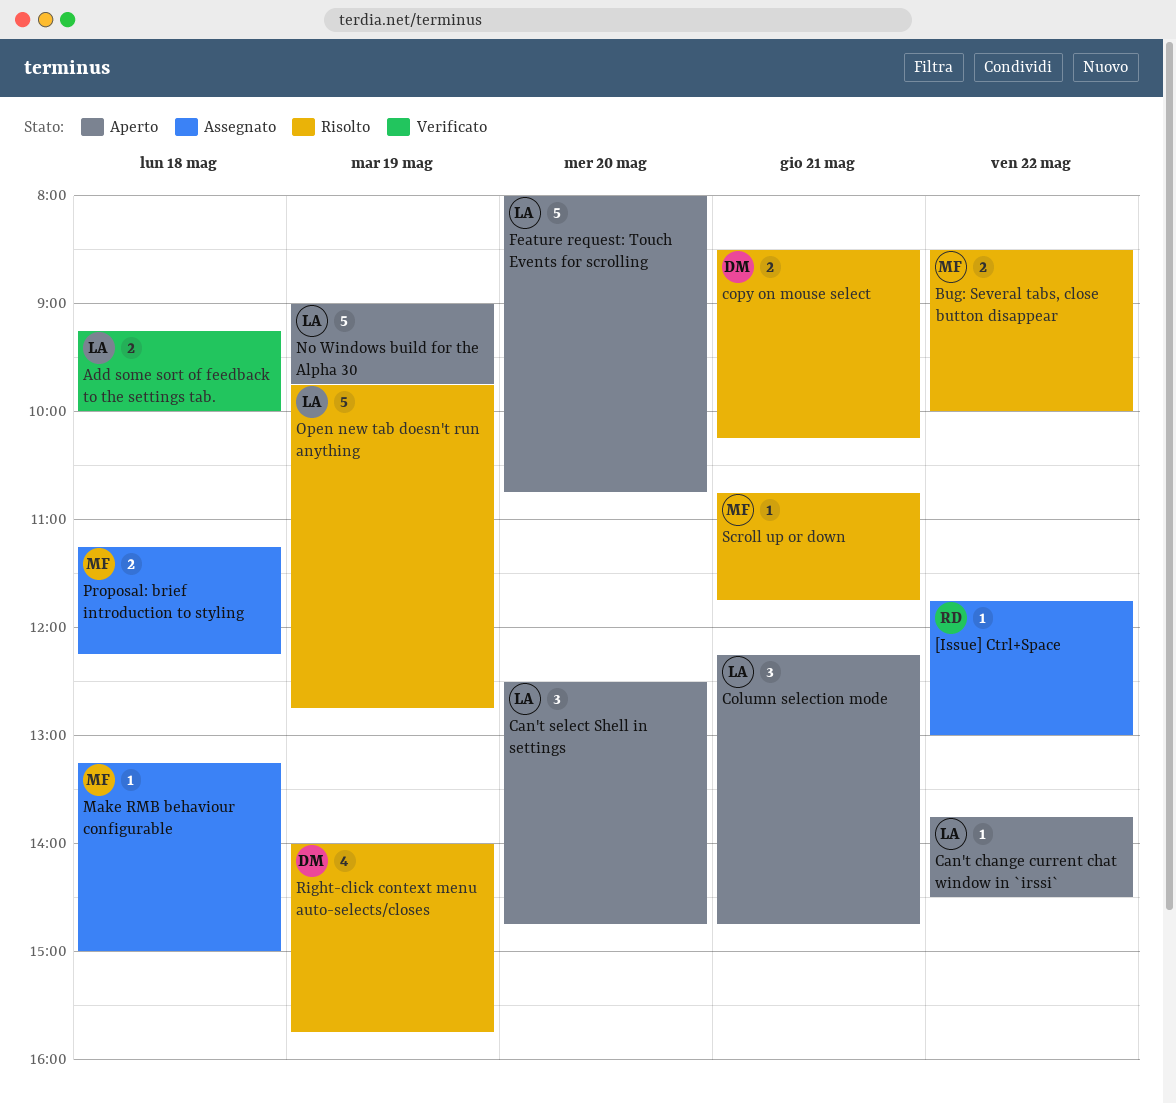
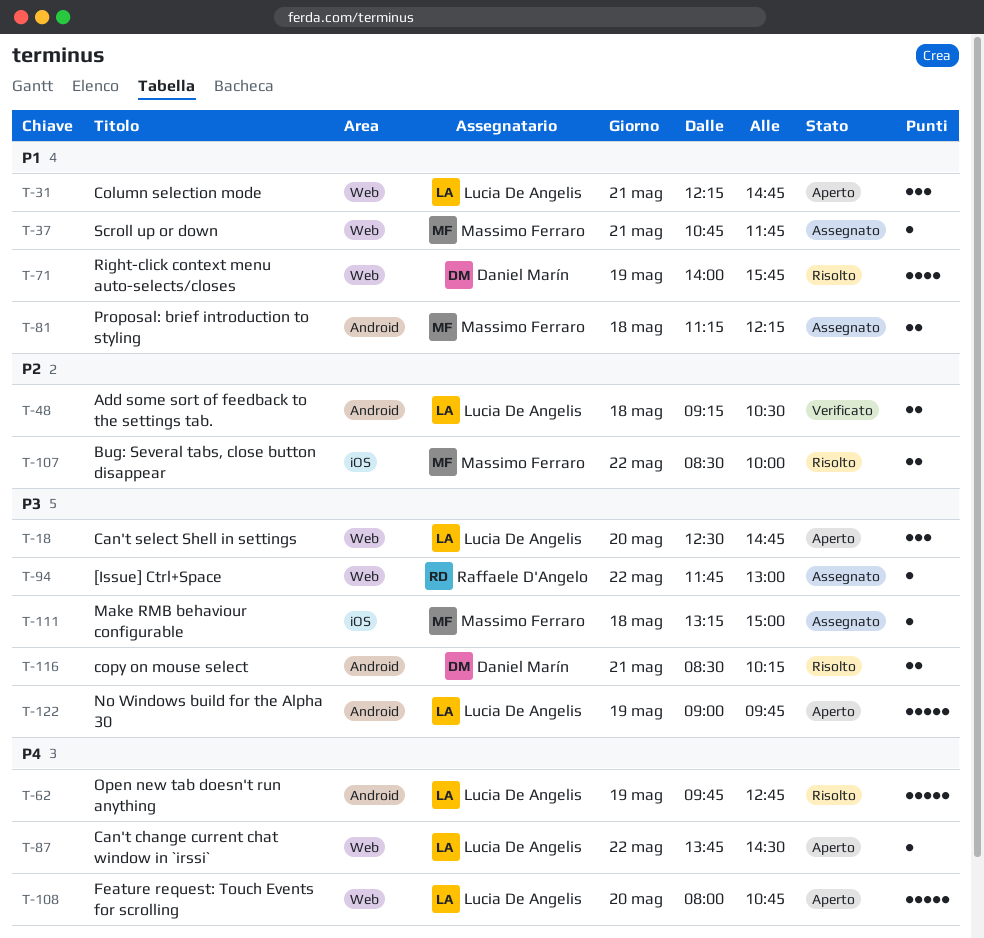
Add some sort of feedback to the settings tab., ends: 10:00 -> 10:30
Scroll up or down, status: Risolto -> Assegnato

